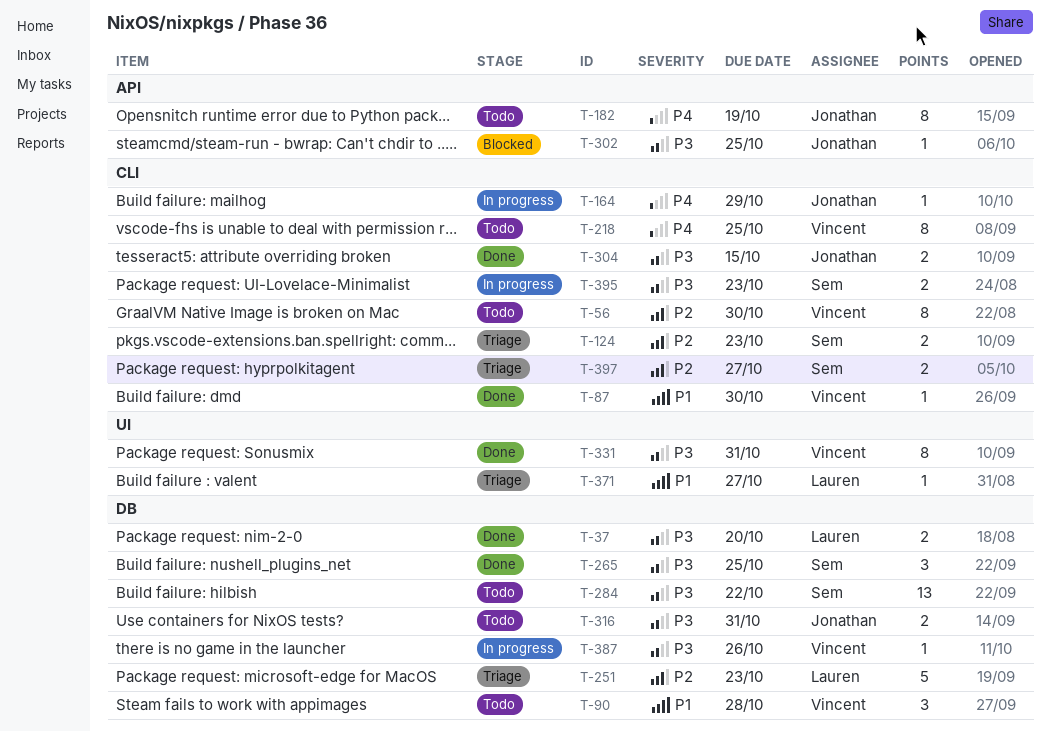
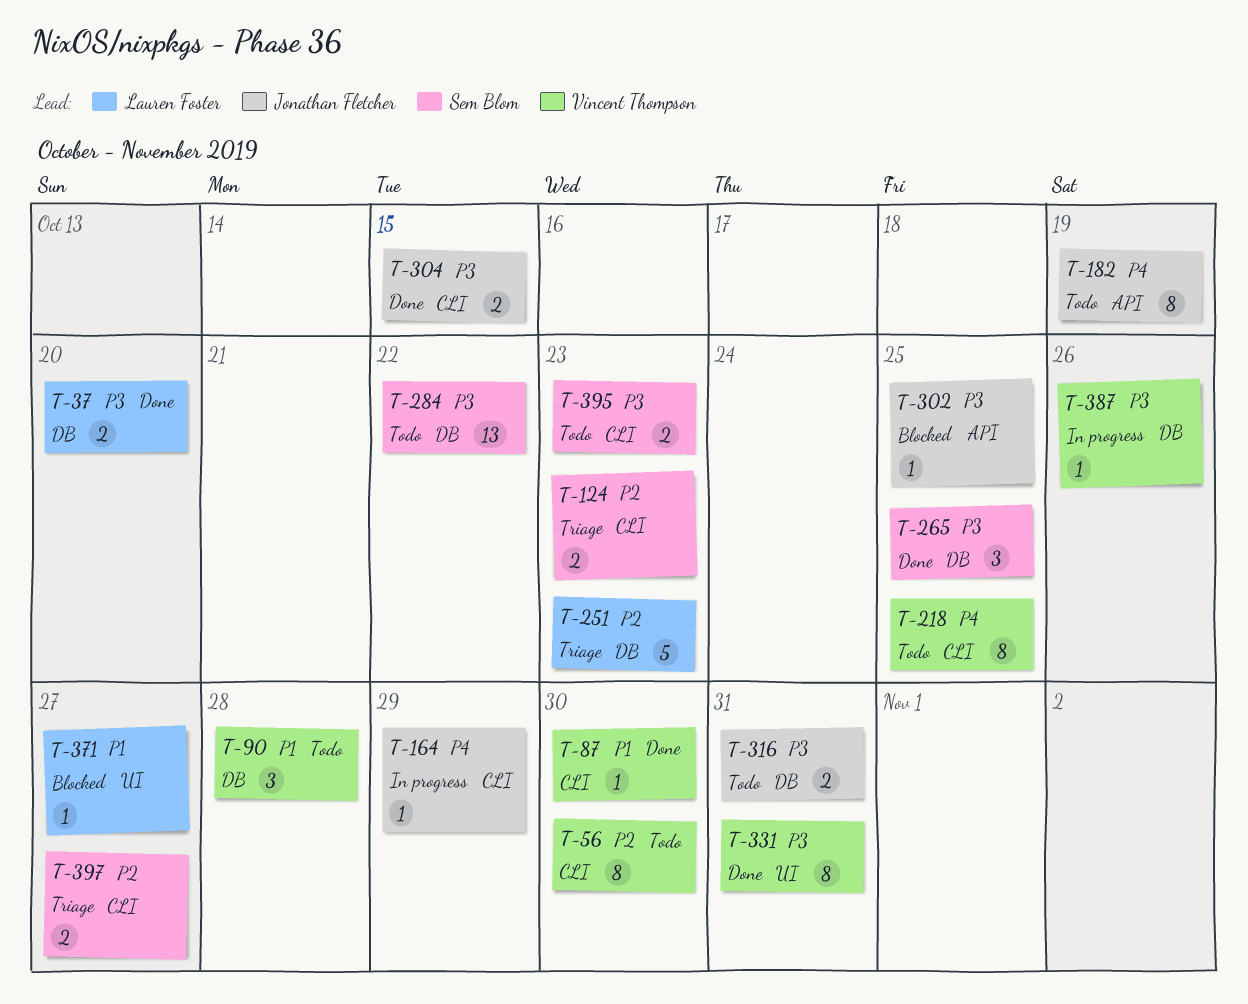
T-371, status: Triage -> Blocked
T-395, status: In progress -> Todo

